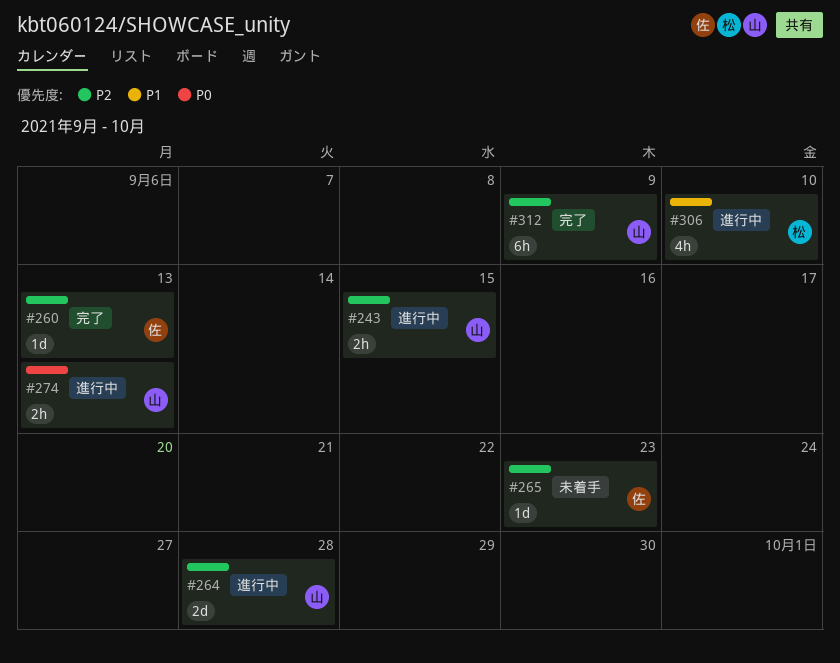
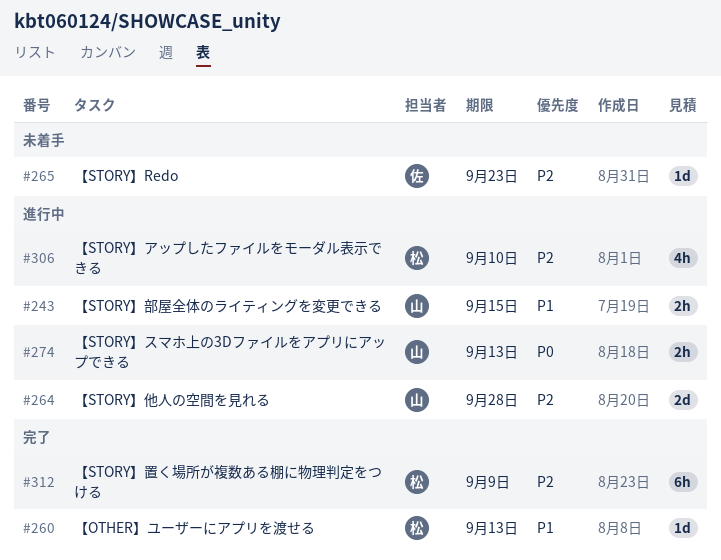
#243, priority: P2 -> P1
#260, owner: 佐 -> 松
#260, priority: P2 -> P1
#306, priority: P1 -> P2
#312, owner: 山 -> 松

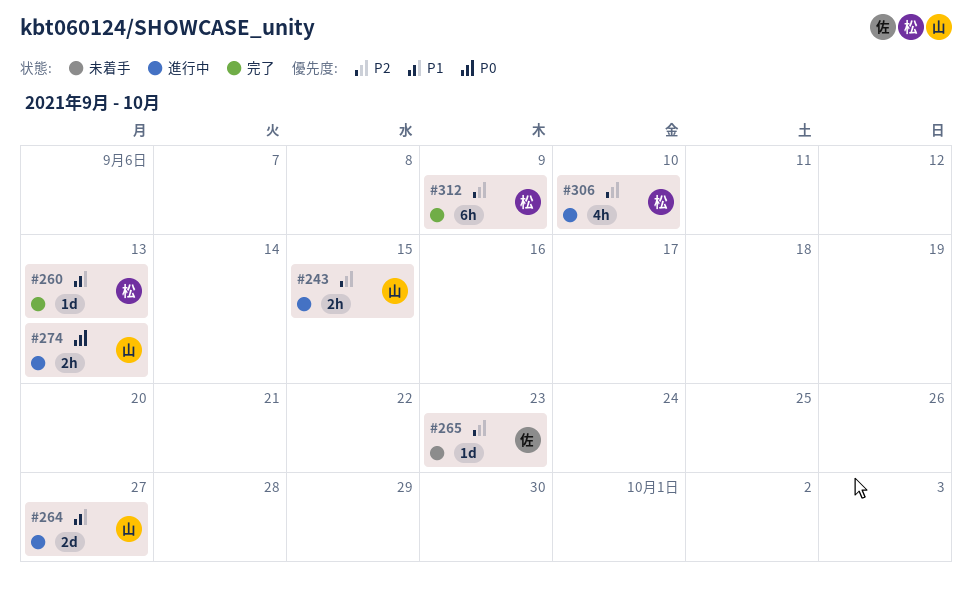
#243, priority: P1 -> P2
#264, priority: P2 -> P1
#264, due: Sep 28 -> Sep 27

